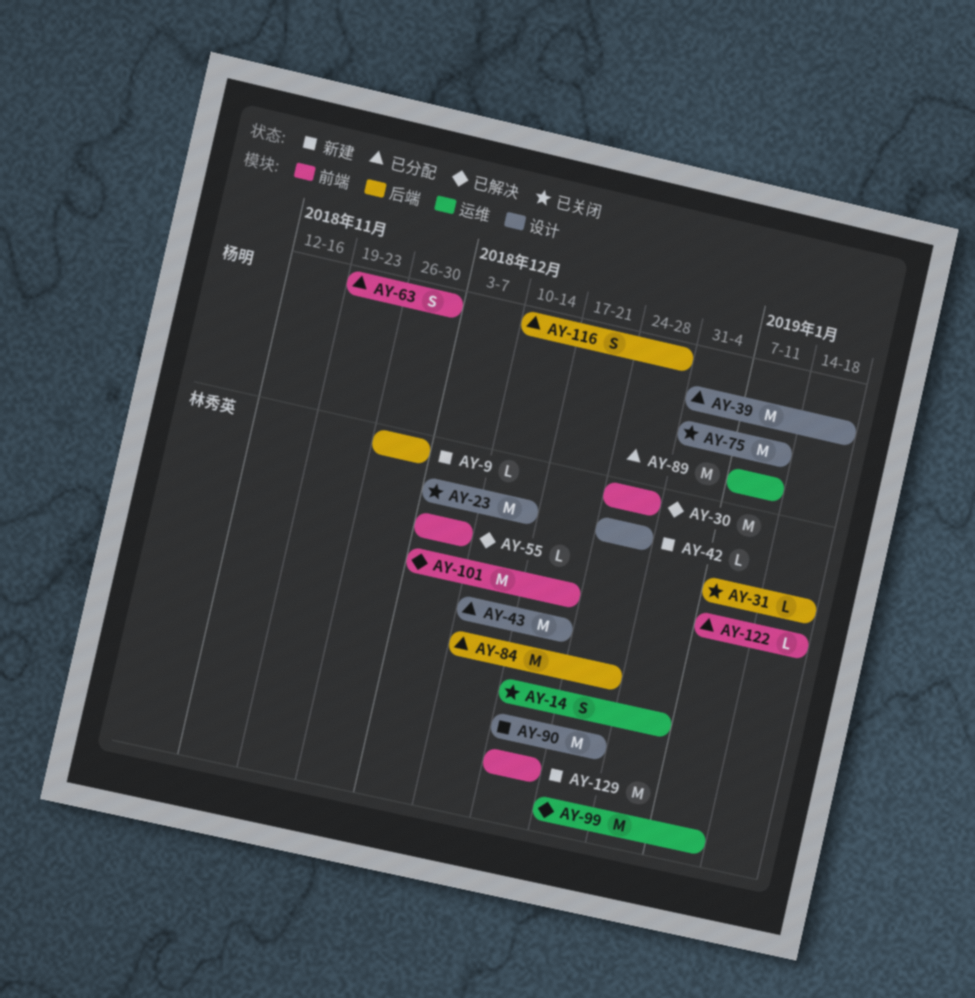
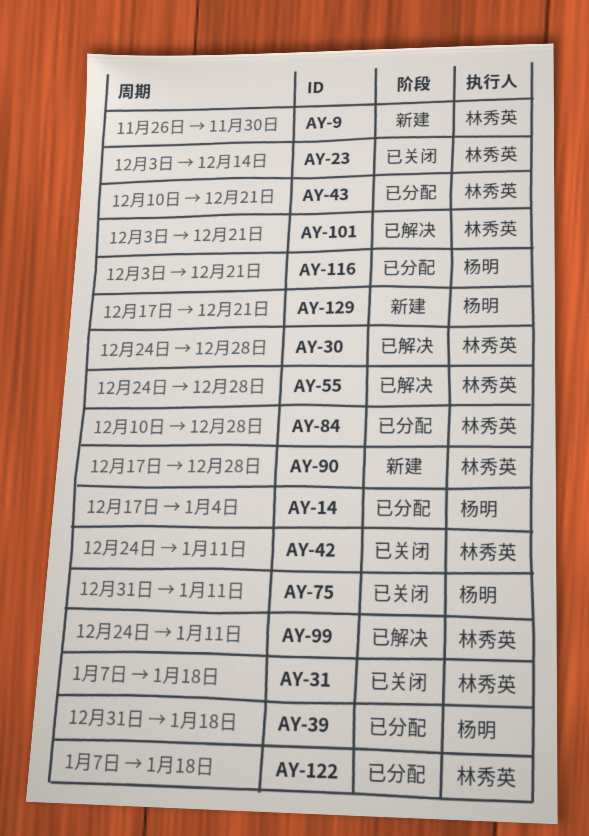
AY-14, status: 已关闭 -> 已分配
AY-14, owner: 林秀英 -> 杨明
AY-42, status: 新建 -> 已关闭
AY-42, due: Dec 28 -> Jan 11
AY-55, start: Dec 3 -> Dec 24
AY-55, due: Dec 7 -> Dec 28
AY-63: present -> none
AY-89: present -> none
AY-116, start: Dec 10 -> Dec 3
AY-116, due: Dec 28 -> Dec 21
AY-129, owner: 林秀英 -> 杨明

